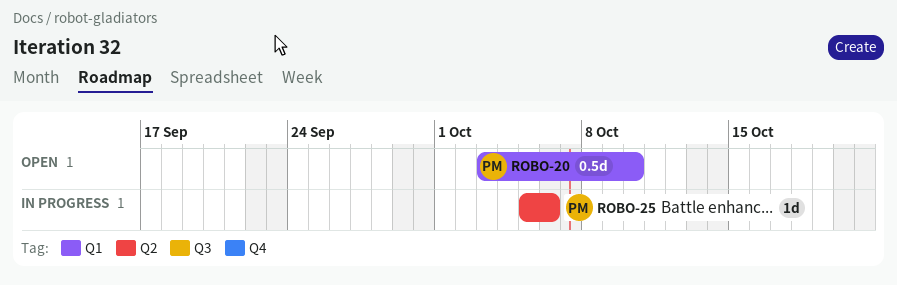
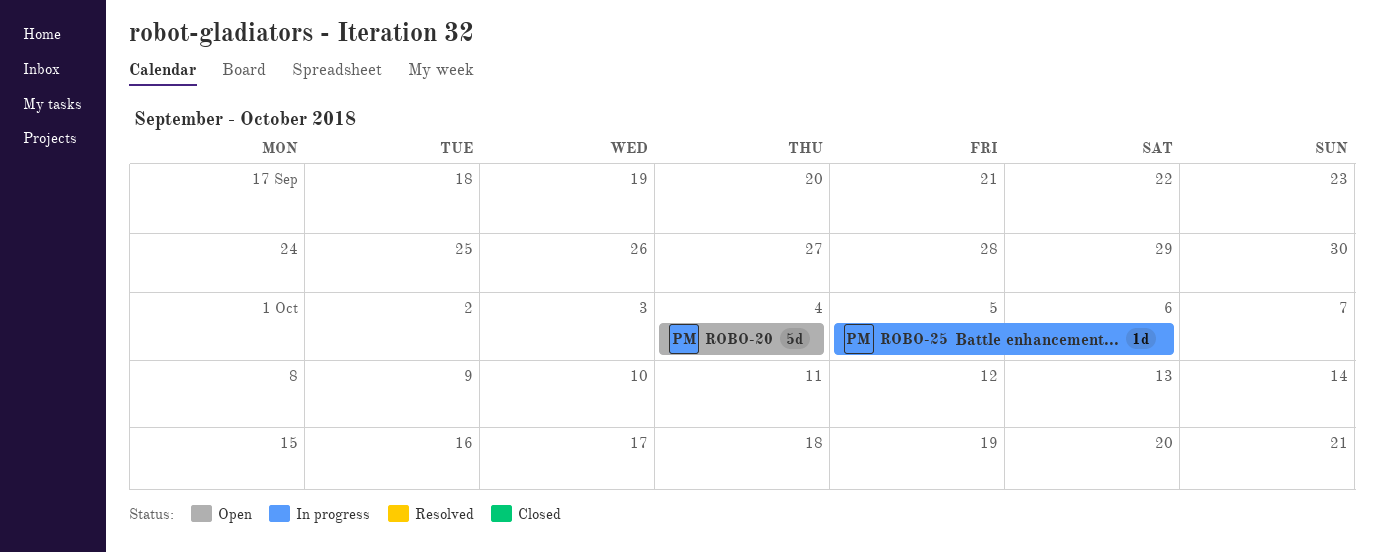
ROBO-20, estimate: 0.5d -> 5d
ROBO-20, start: Oct 3 -> Oct 4
ROBO-20, due: Oct 10 -> Oct 4

